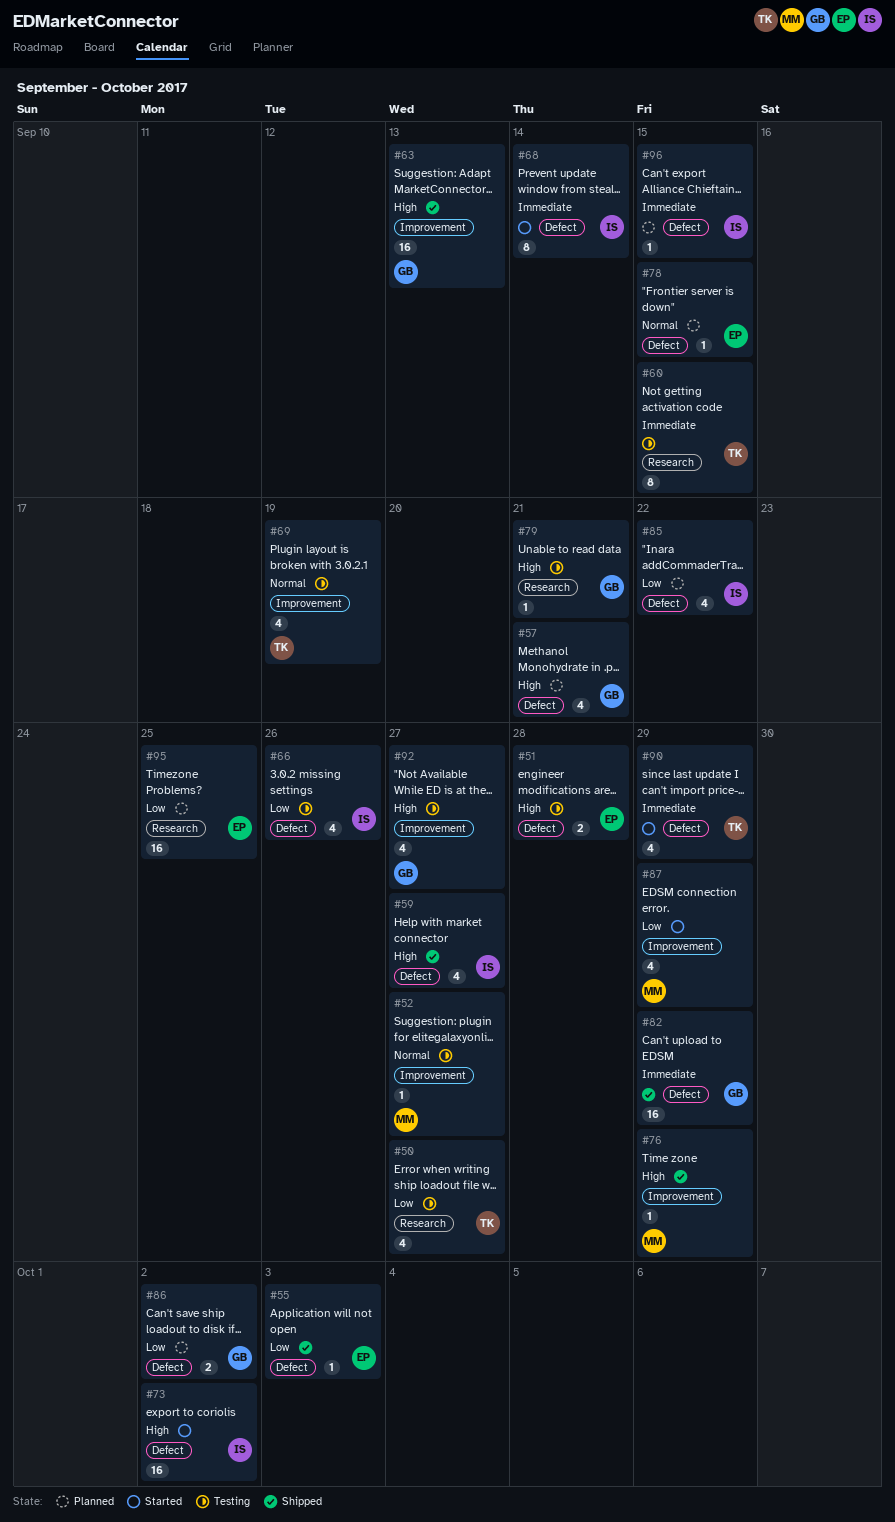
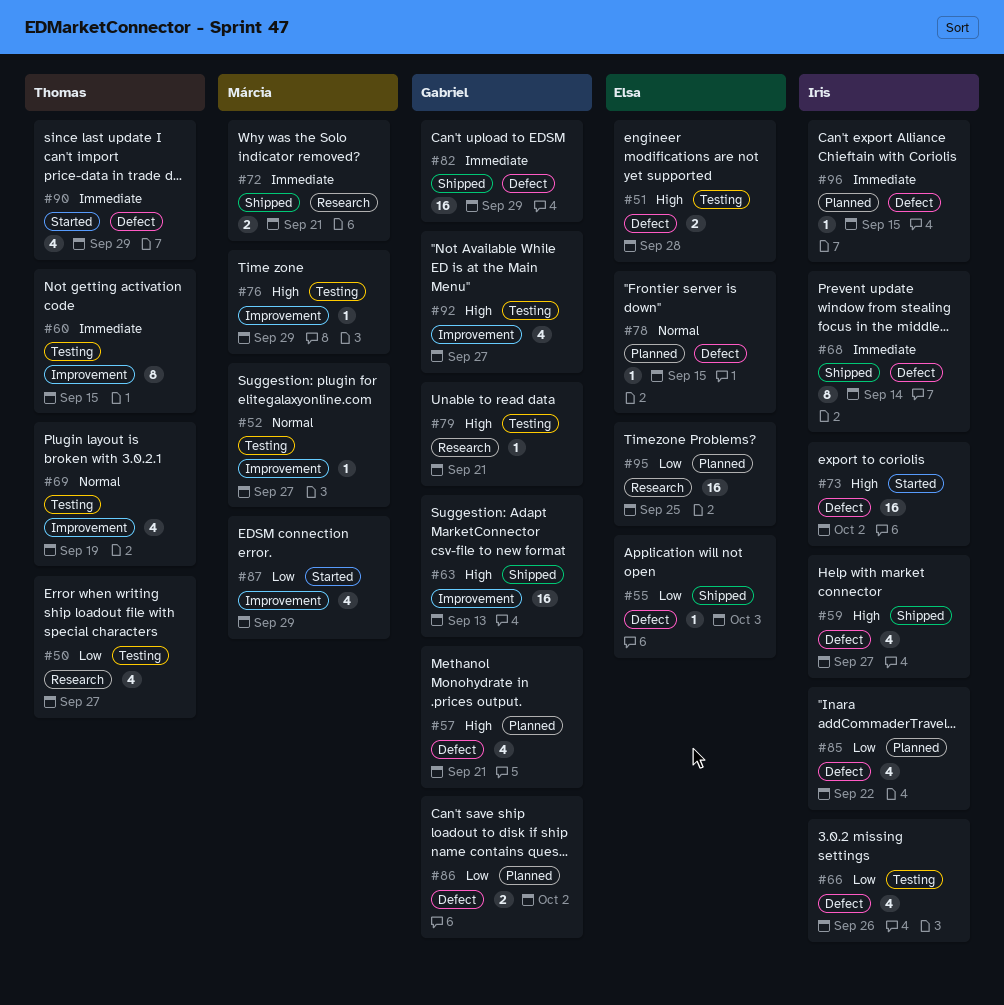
#60, label: Research -> Improvement
#68, status: Started -> Shipped
#72: none -> present
#76, status: Shipped -> Testing

